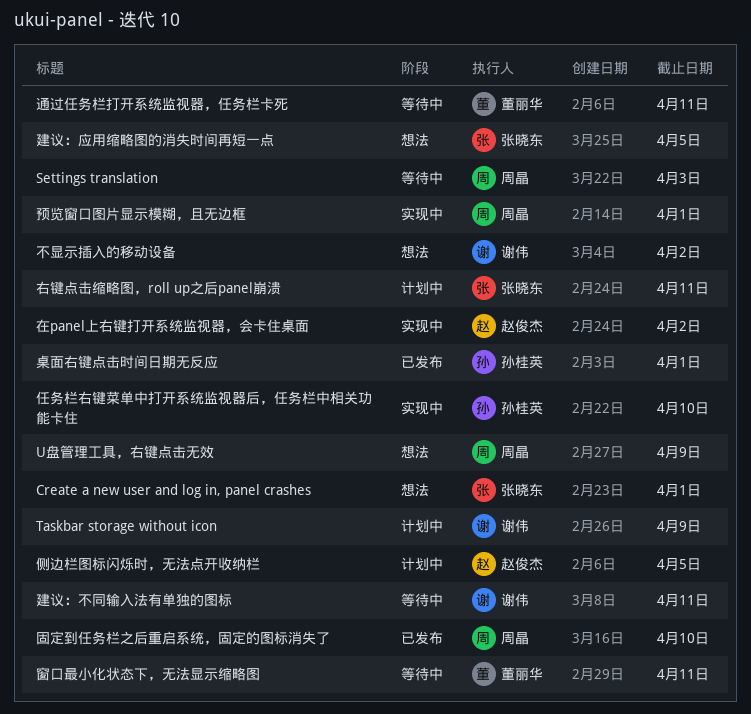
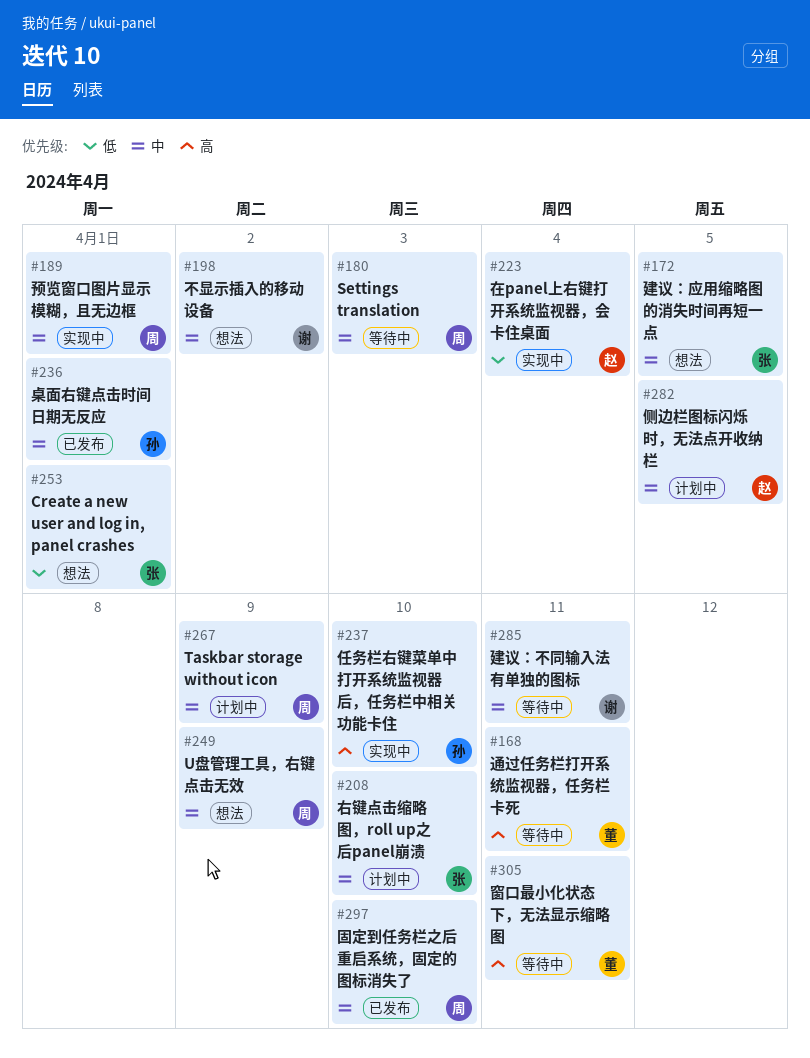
Taskbar storage without icon, owner: 谢伟 -> 周晶
右键点击缩略图，roll up之后panel崩溃, due: Apr 11 -> Apr 10
在panel上右键打开系统监视器，会卡住桌面, due: Apr 2 -> Apr 4

